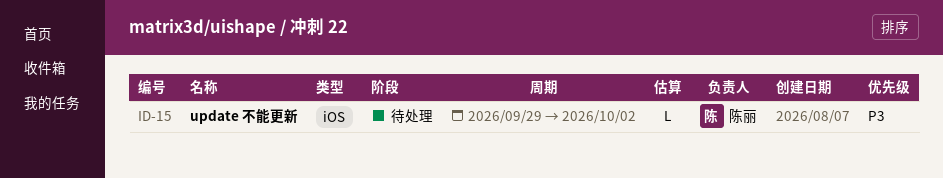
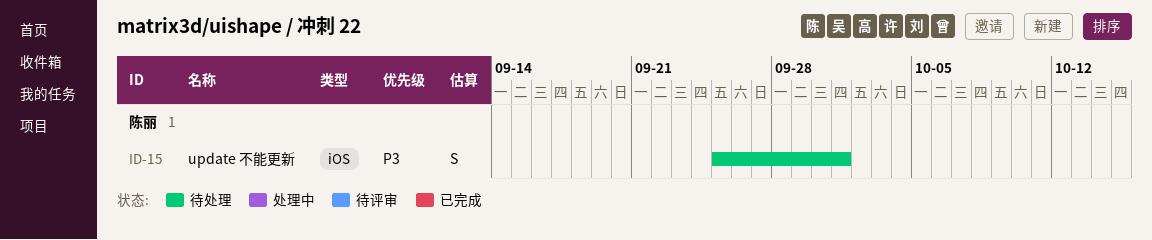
ID-15, estimate: L -> S
ID-15, start: Sep 29 -> Sep 25
ID-15, due: Oct 2 -> Oct 1

